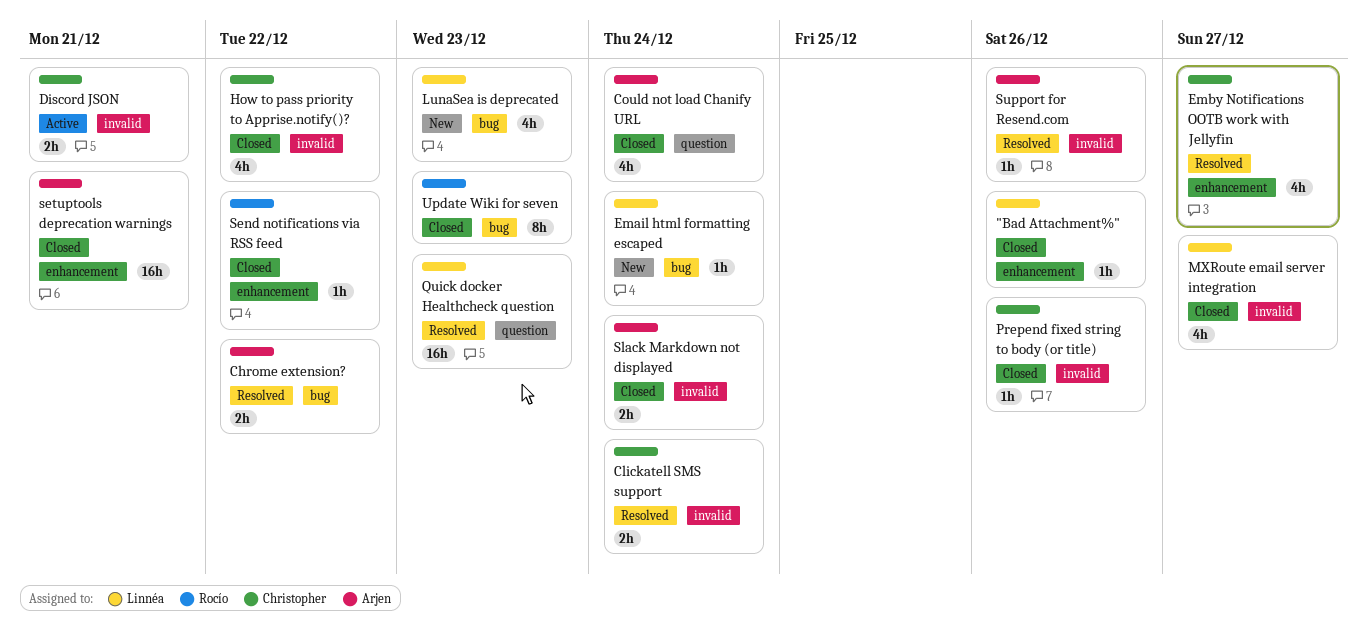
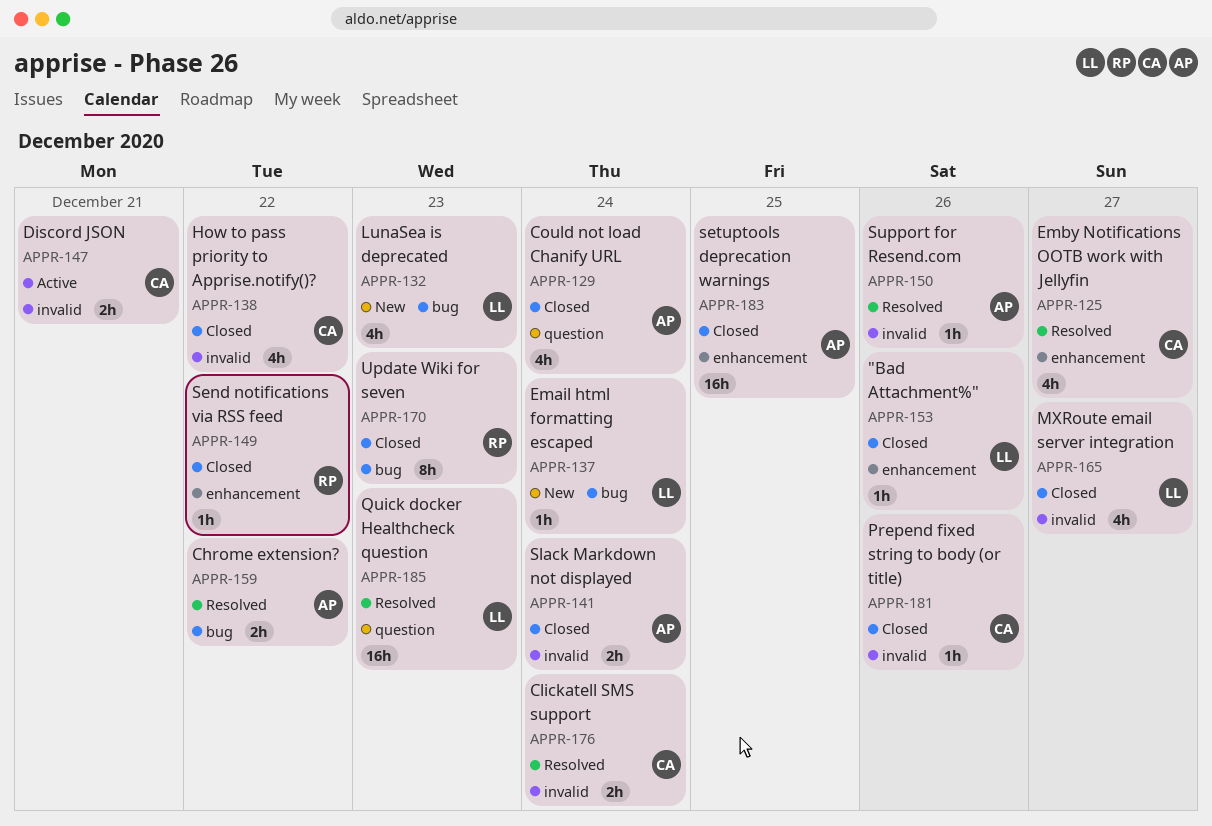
setuptools deprecation warnings, due: Dec 21 -> Dec 25

